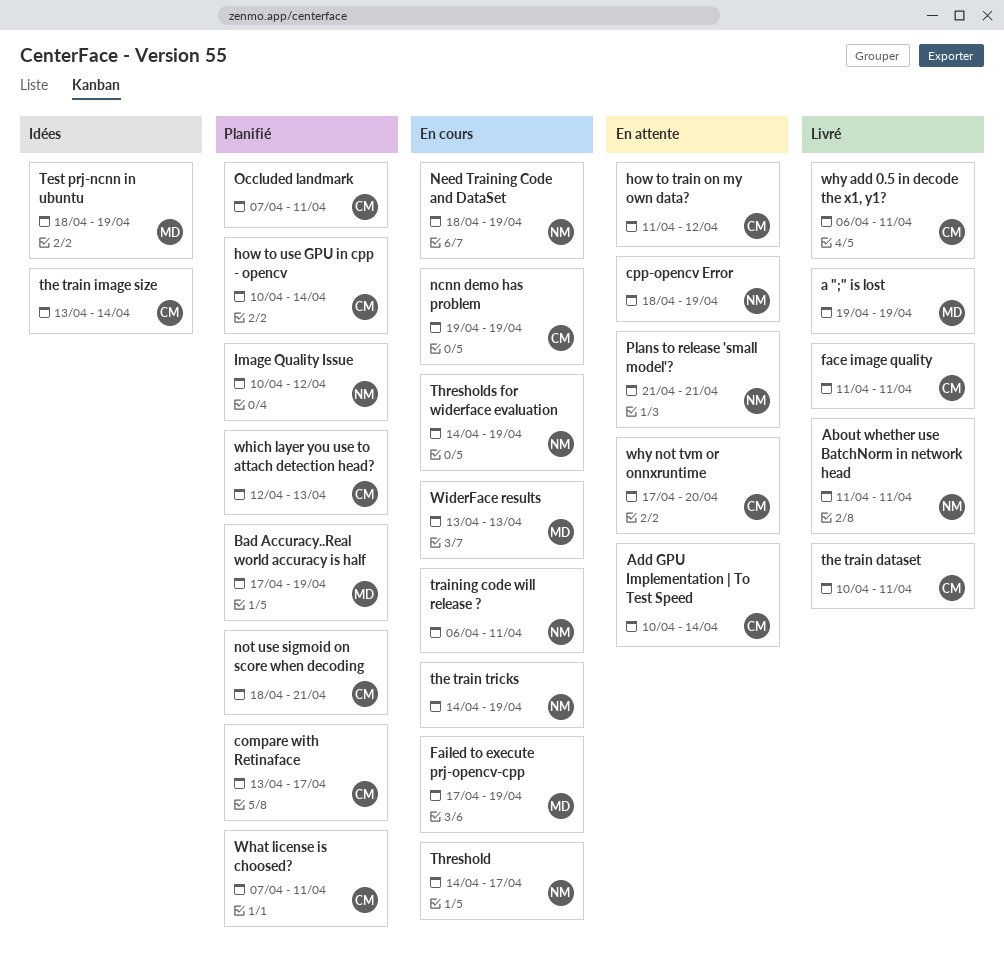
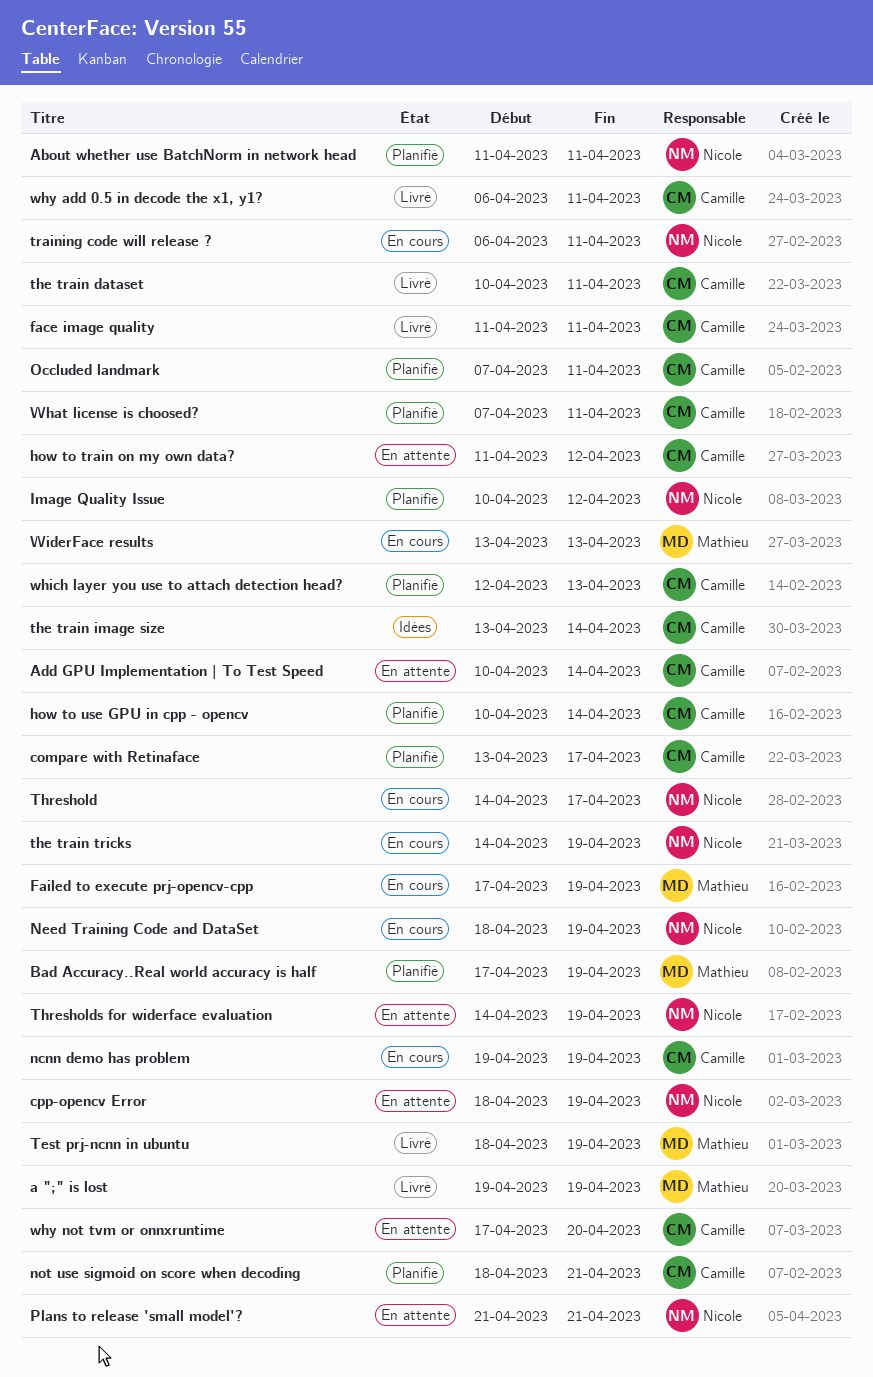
About whether use BatchNorm in network head, status: Livré -> Planifié
Test prj-ncnn in ubuntu, status: Idées -> Livré
Thresholds for widerface evaluation, status: En cours -> En attente

